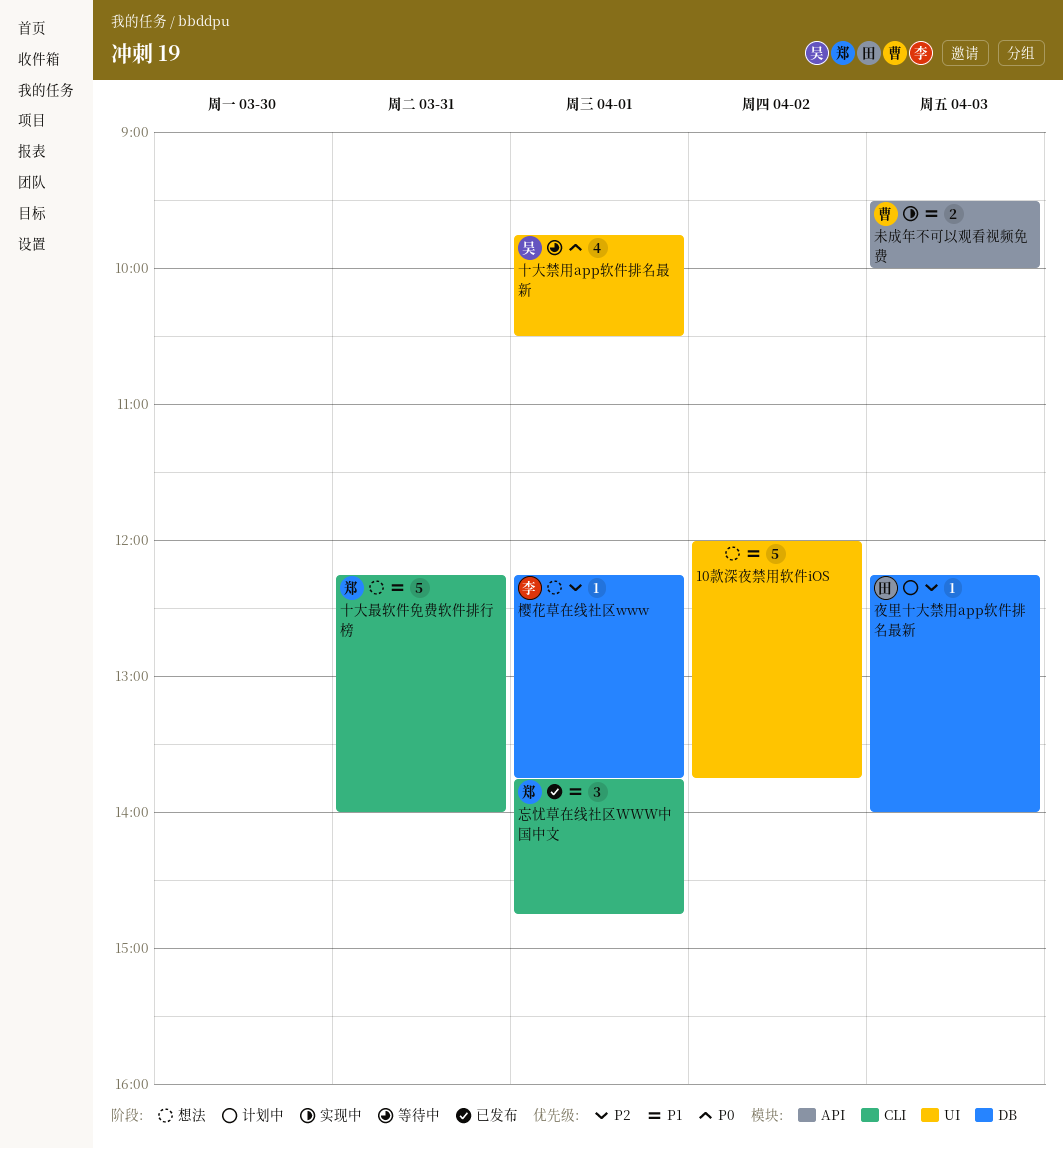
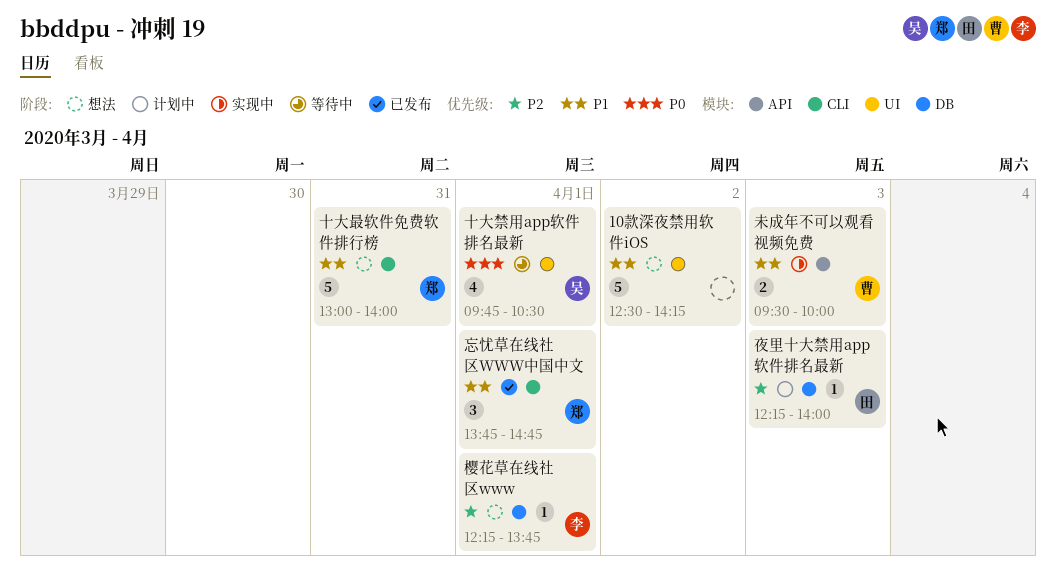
10款深夜禁用软件iOS, begins: 12:00 -> 12:30
10款深夜禁用软件iOS, ends: 13:45 -> 14:15
十大最软件免费软件排行榜, begins: 12:15 -> 13:00

